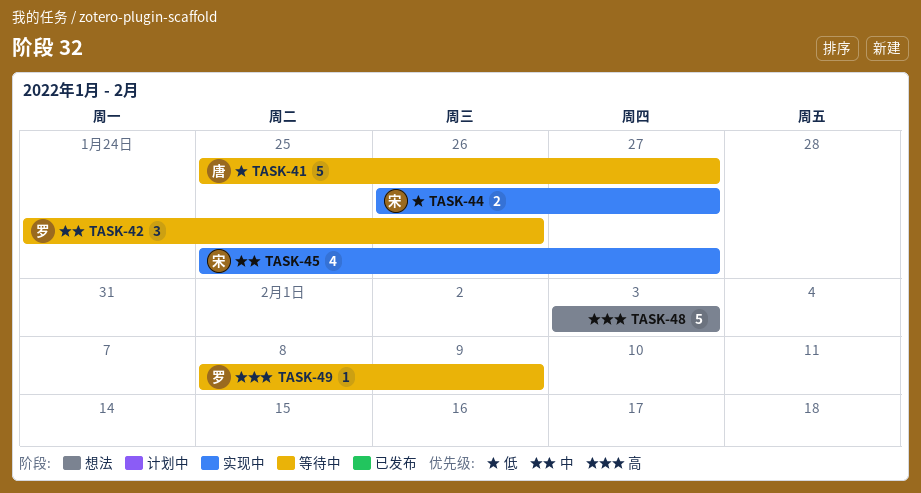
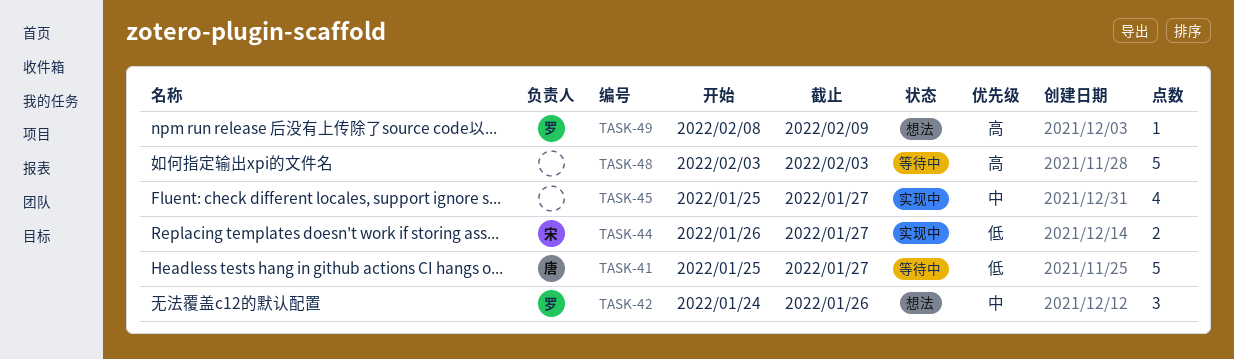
TASK-42, status: 等待中 -> 想法
TASK-45, owner: 宋 -> none
TASK-48, status: 想法 -> 等待中
TASK-49, status: 等待中 -> 想法

